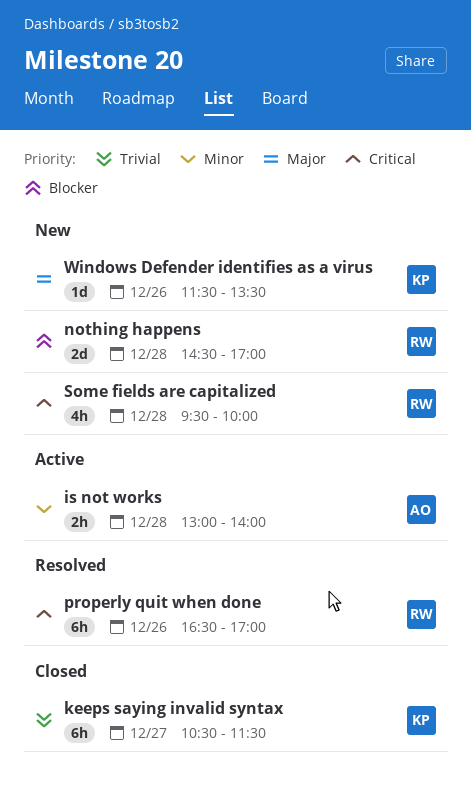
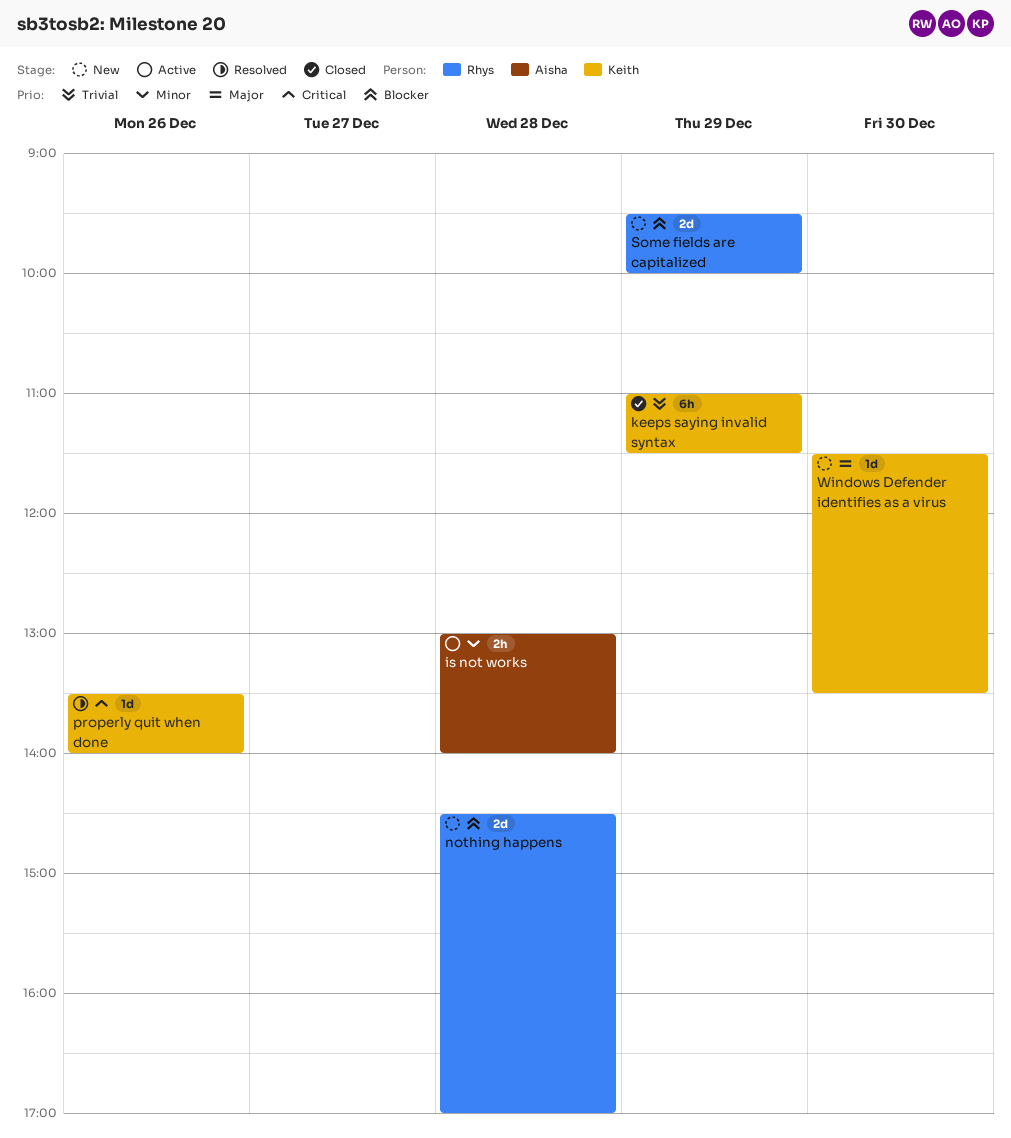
keeps saying invalid syntax, day: Dec 27 -> Dec 29
keeps saying invalid syntax, begins: 10:30 -> 11:00
properly quit when done, owner: Rhys -> Keith
properly quit when done, estimate: 6h -> 1d
properly quit when done, begins: 16:30 -> 13:30
properly quit when done, ends: 17:00 -> 14:00
Some fields are capitalized, priority: Critical -> Blocker
Some fields are capitalized, estimate: 4h -> 2d
Some fields are capitalized, day: Dec 28 -> Dec 29
Windows Defender identifies as a virus, day: Dec 26 -> Dec 30

